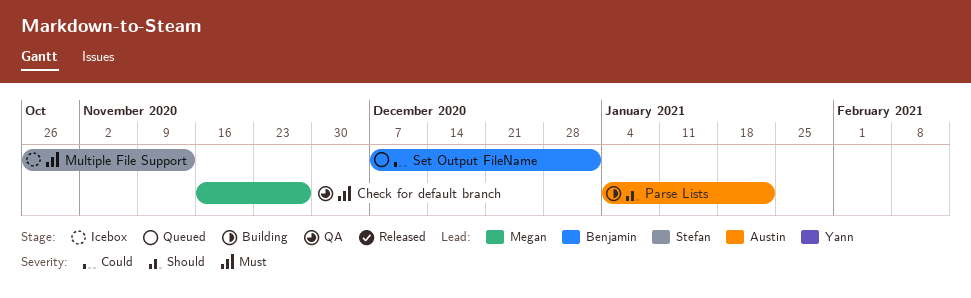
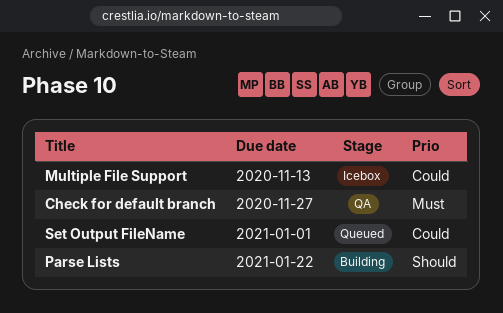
Multiple File Support, priority: Must -> Could

